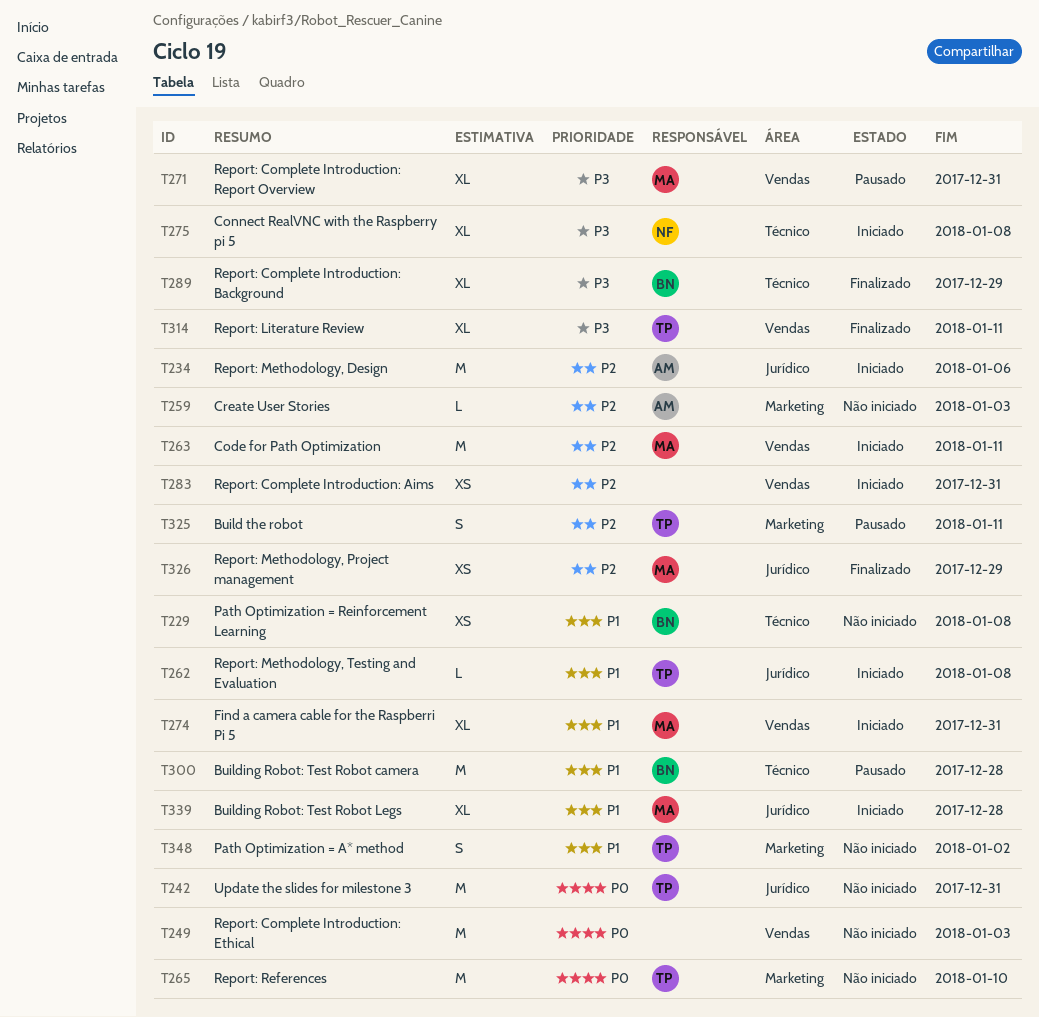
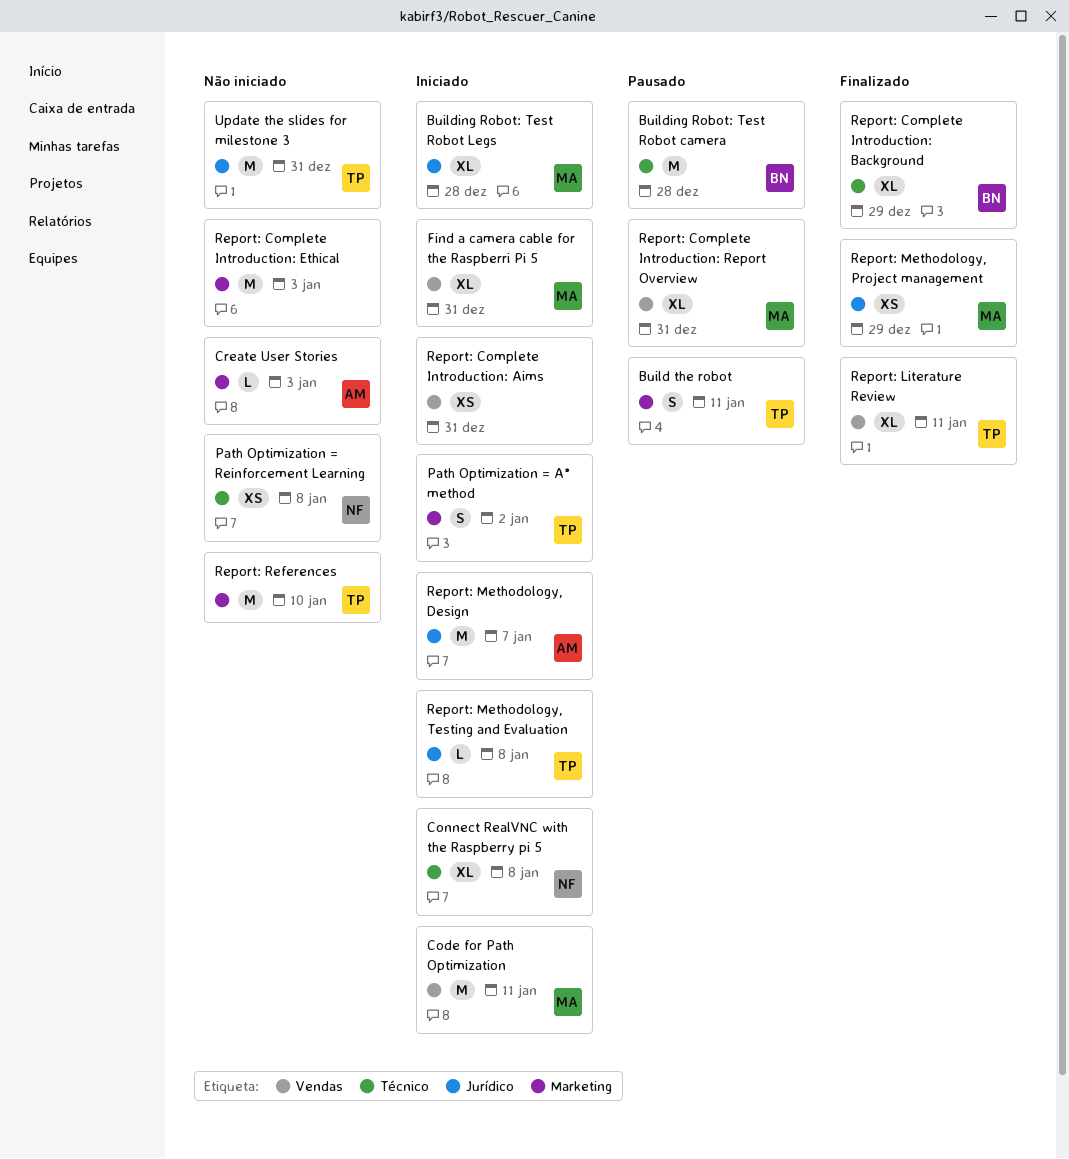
Path Optimization = A* method, status: Não iniciado -> Iniciado
Path Optimization = Reinforcement Learning, owner: BN -> NF
Report: Complete Introduction: Ethical, label: Vendas -> Marketing
Report: Methodology, Design, due: Jan 6 -> Jan 7

